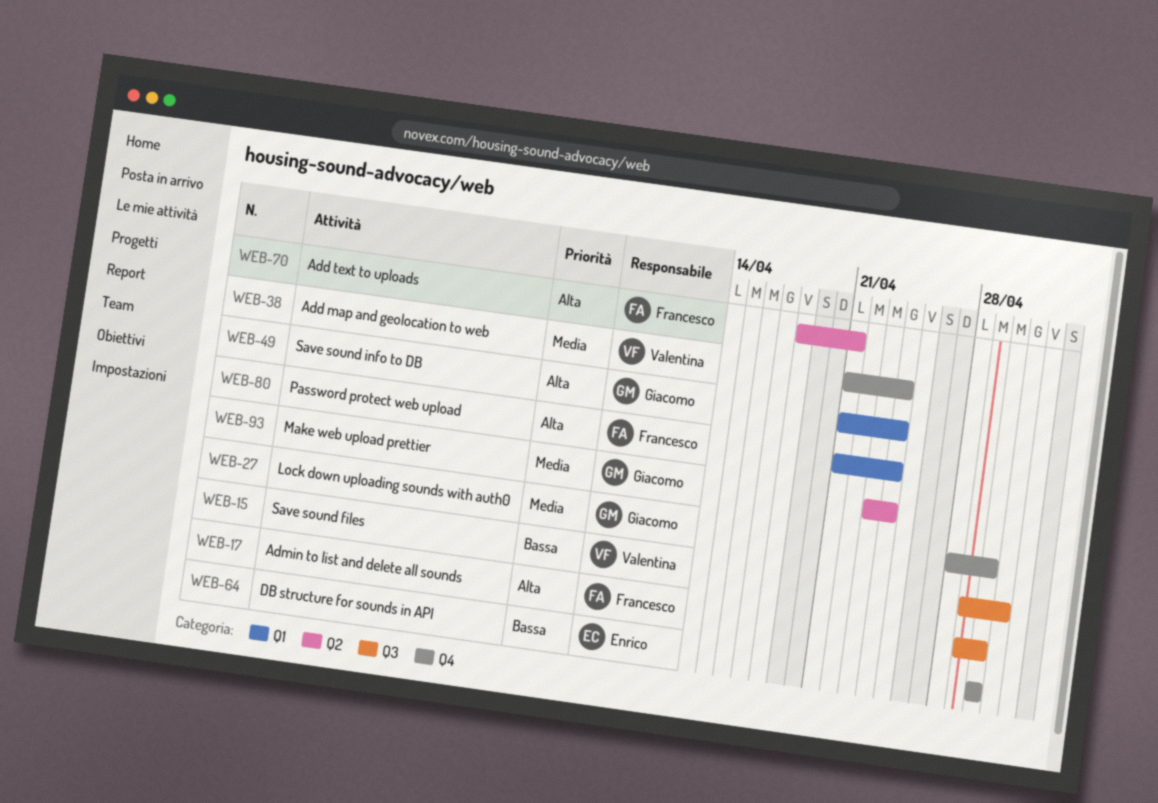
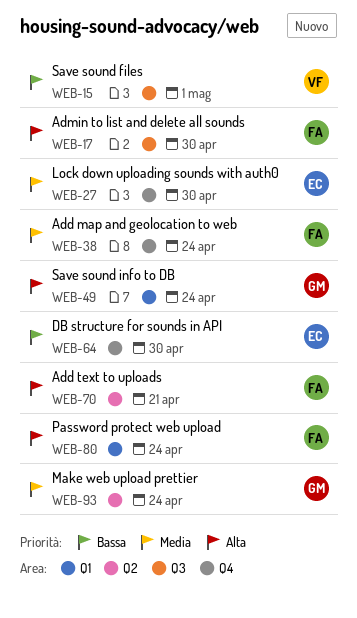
WEB-27, owner: Giacomo -> Enrico
WEB-38, owner: Valentina -> Francesco

